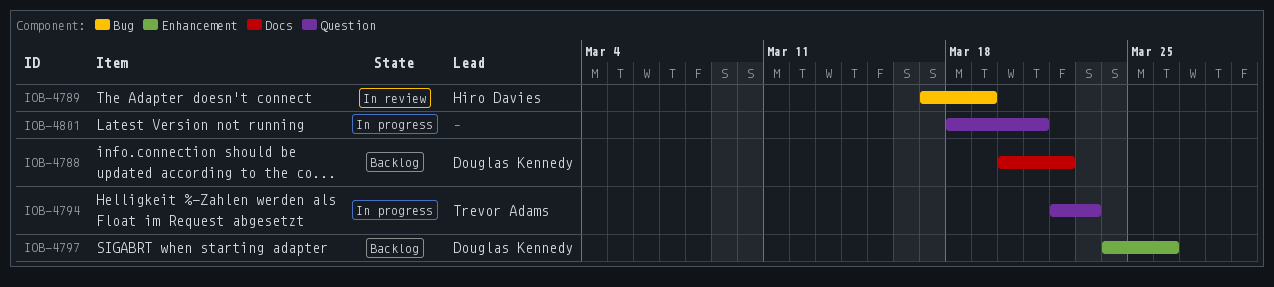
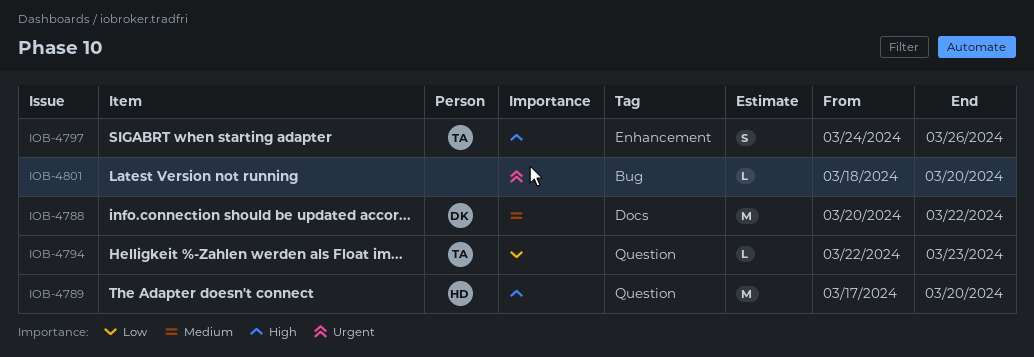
IOB-4789, label: Bug -> Question
IOB-4789, due: Mar 19 -> Mar 20
IOB-4797, owner: Douglas Kennedy -> Trevor Adams
IOB-4801, label: Question -> Bug
IOB-4801, due: Mar 21 -> Mar 20

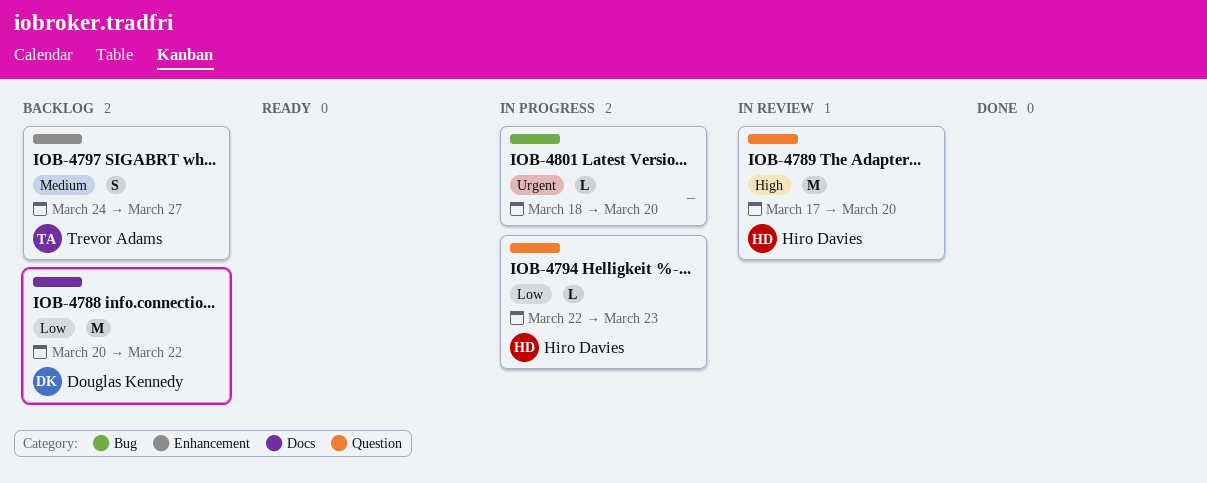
IOB-4788, priority: Medium -> Low
IOB-4794, owner: Trevor Adams -> Hiro Davies
IOB-4797, priority: High -> Medium
IOB-4797, due: Mar 26 -> Mar 27

